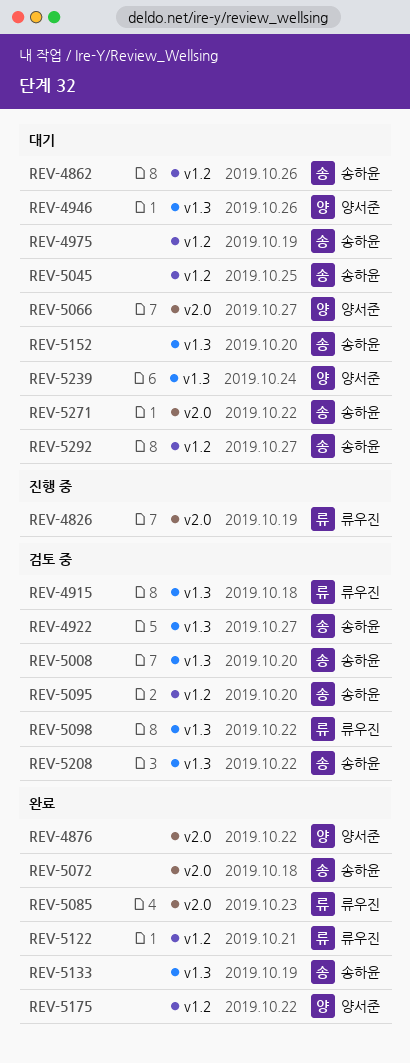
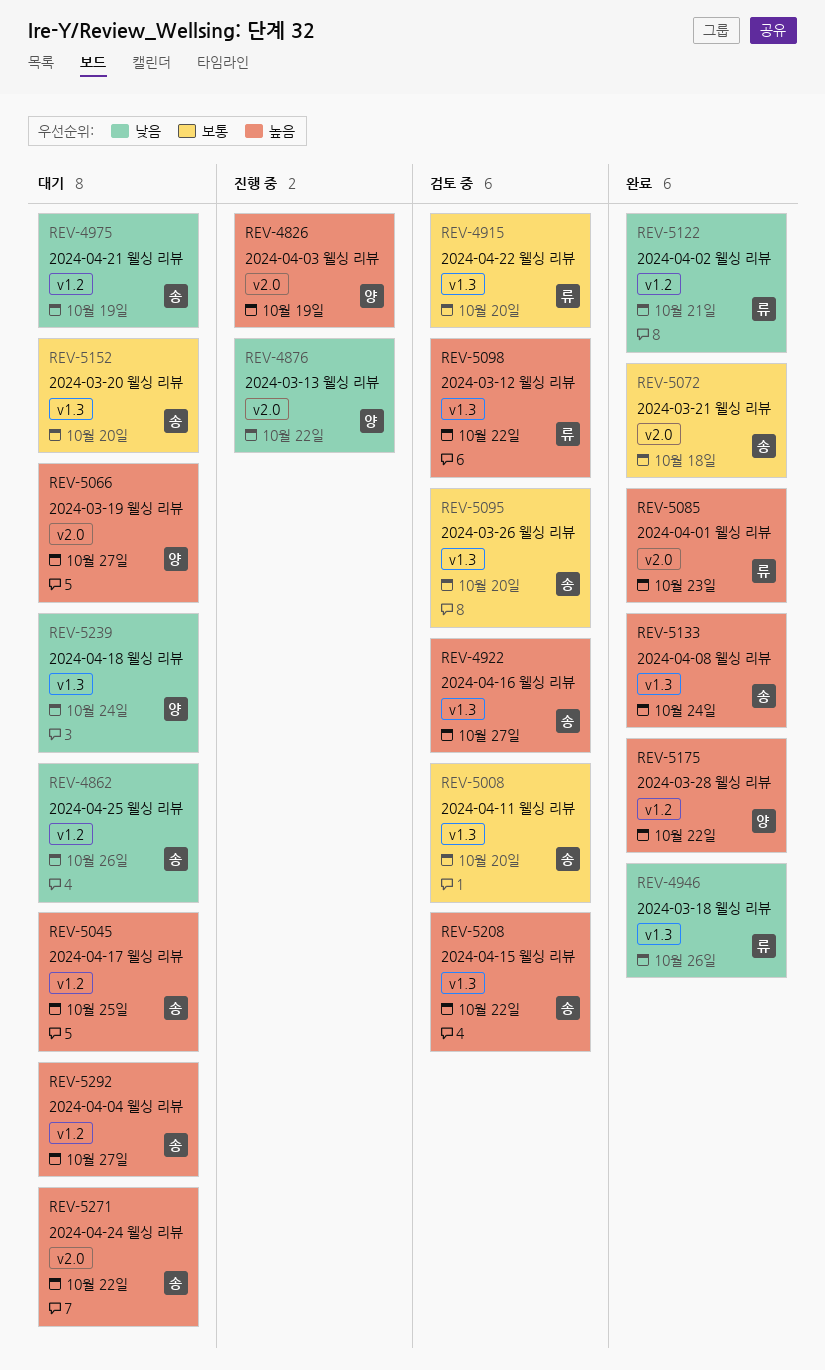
REV-4826, owner: 류우진 -> 양서준
REV-4876, status: 완료 -> 진행 중
REV-4915, due: Oct 18 -> Oct 20
REV-4946, status: 대기 -> 완료
REV-4946, owner: 양서준 -> 류우진
REV-5095, label: v1.2 -> v1.3
REV-5133, due: Oct 19 -> Oct 24

